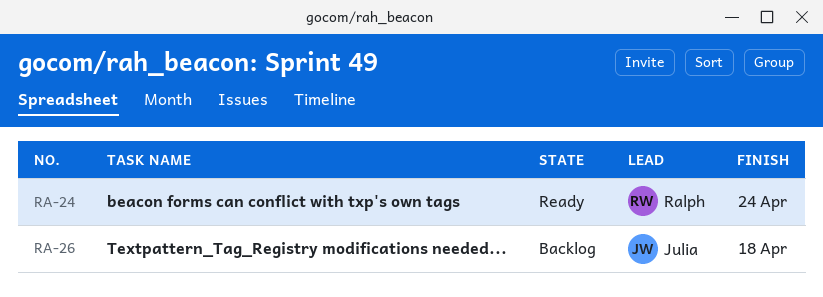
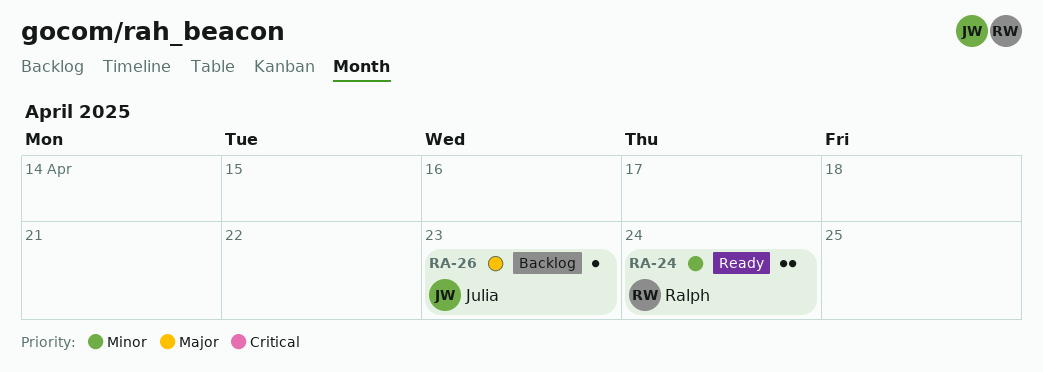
RA-26, due: Apr 18 -> Apr 23

